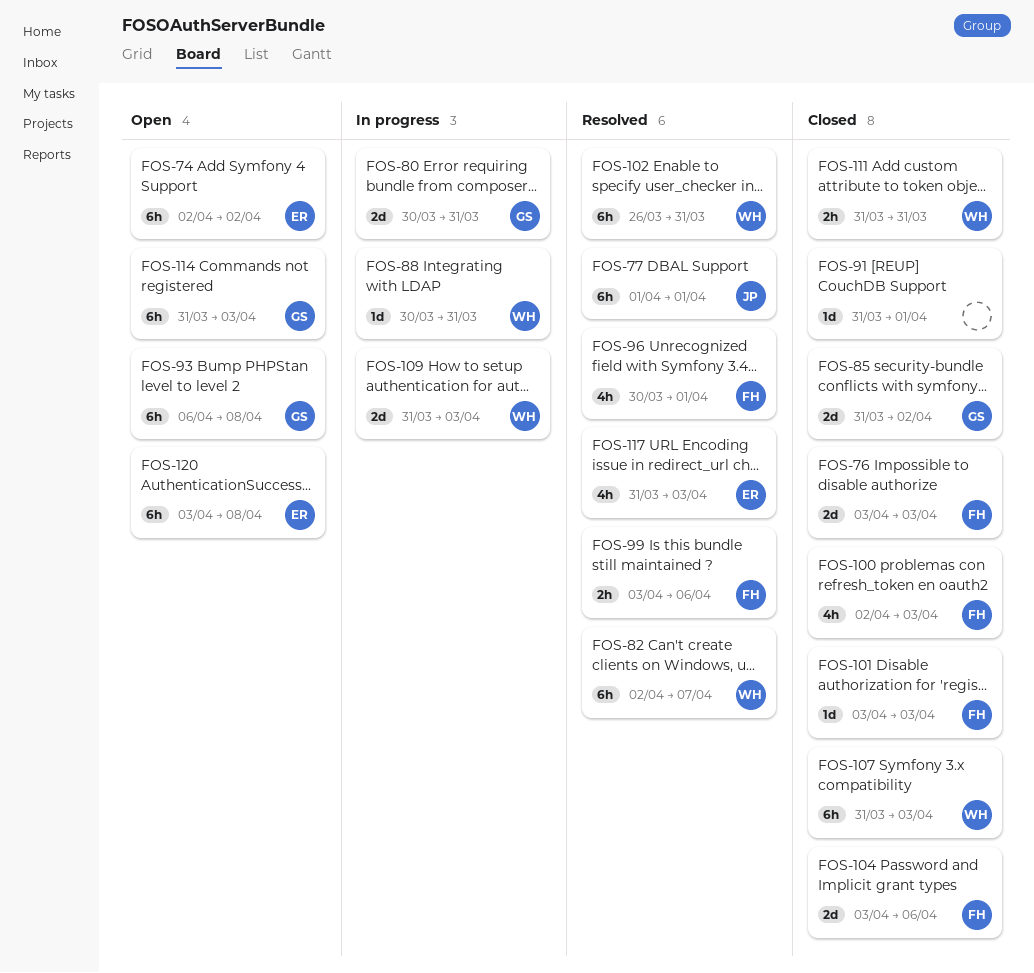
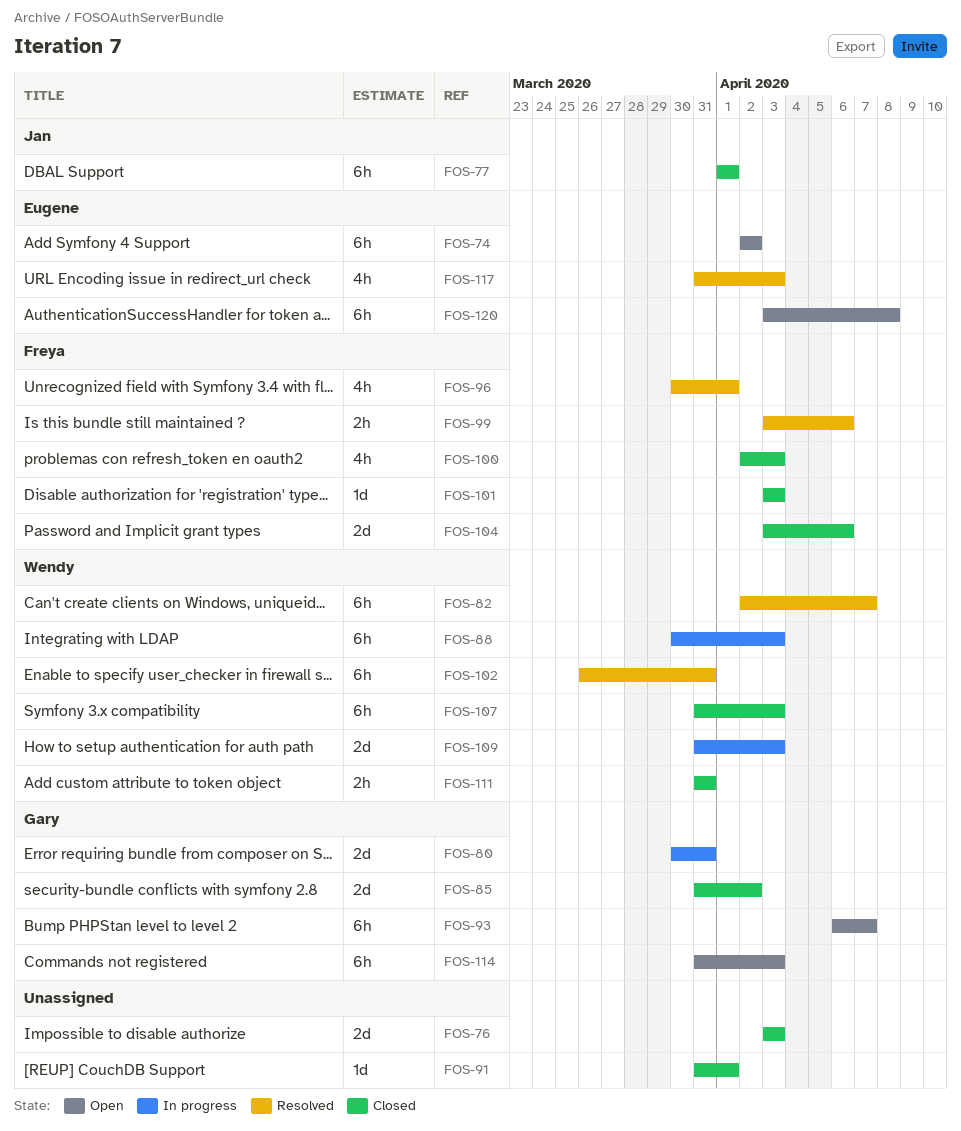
FOS-76, owner: Freya -> none
FOS-77, status: Resolved -> Closed
FOS-88, estimate: 1d -> 6h
FOS-88, due: Mar 31 -> Apr 3
FOS-93, due: Apr 8 -> Apr 7

